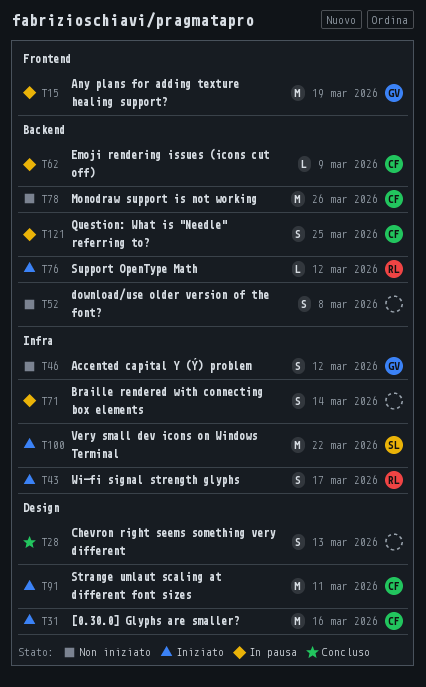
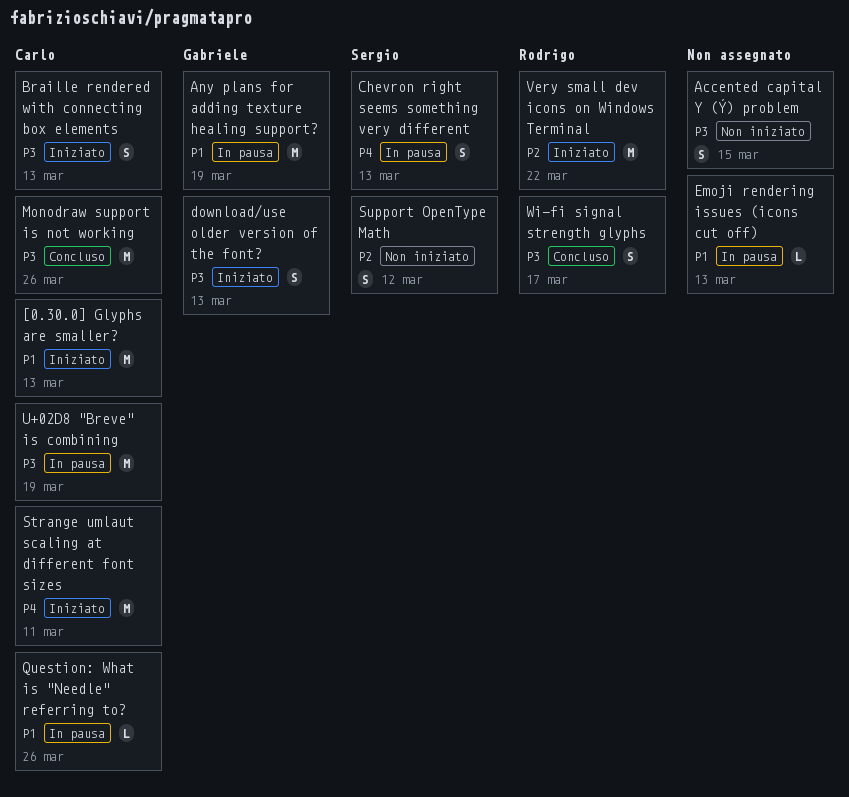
[0.30.0] Glyphs are smaller?, due: Mar 16 -> Mar 13
Accented capital Y (Ý) problem, owner: Gabriele -> none
Accented capital Y (Ý) problem, due: Mar 12 -> Mar 15
Braille rendered with connecting box elements, status: In pausa -> Iniziato
Braille rendered with connecting box elements, owner: none -> Carlo
Braille rendered with connecting box elements, due: Mar 14 -> Mar 13
Chevron right seems something very different, status: Concluso -> In pausa
Chevron right seems something very different, owner: none -> Sergio
download/use older version of the font?, status: Non iniziato -> Iniziato
download/use older version of the font?, owner: none -> Gabriele
download/use older version of the font?, due: Mar 8 -> Mar 13
Emoji rendering issues (icons cut off), owner: Carlo -> none
Emoji rendering issues (icons cut off), due: Mar 9 -> Mar 13
Monodraw support is not working, status: Non iniziato -> Concluso
Question: What is "Needle" referring to?, estimate: S -> L
Question: What is "Needle" referring to?, due: Mar 25 -> Mar 26
Support OpenType Math, status: Iniziato -> Non iniziato
Support OpenType Math, owner: Rodrigo -> Sergio
Support OpenType Math, estimate: L -> S
U+02D8 "Breve" is combining: none -> present
Very small dev icons on Windows Terminal, owner: Sergio -> Rodrigo
Wi-fi signal strength glyphs, status: Iniziato -> Concluso

